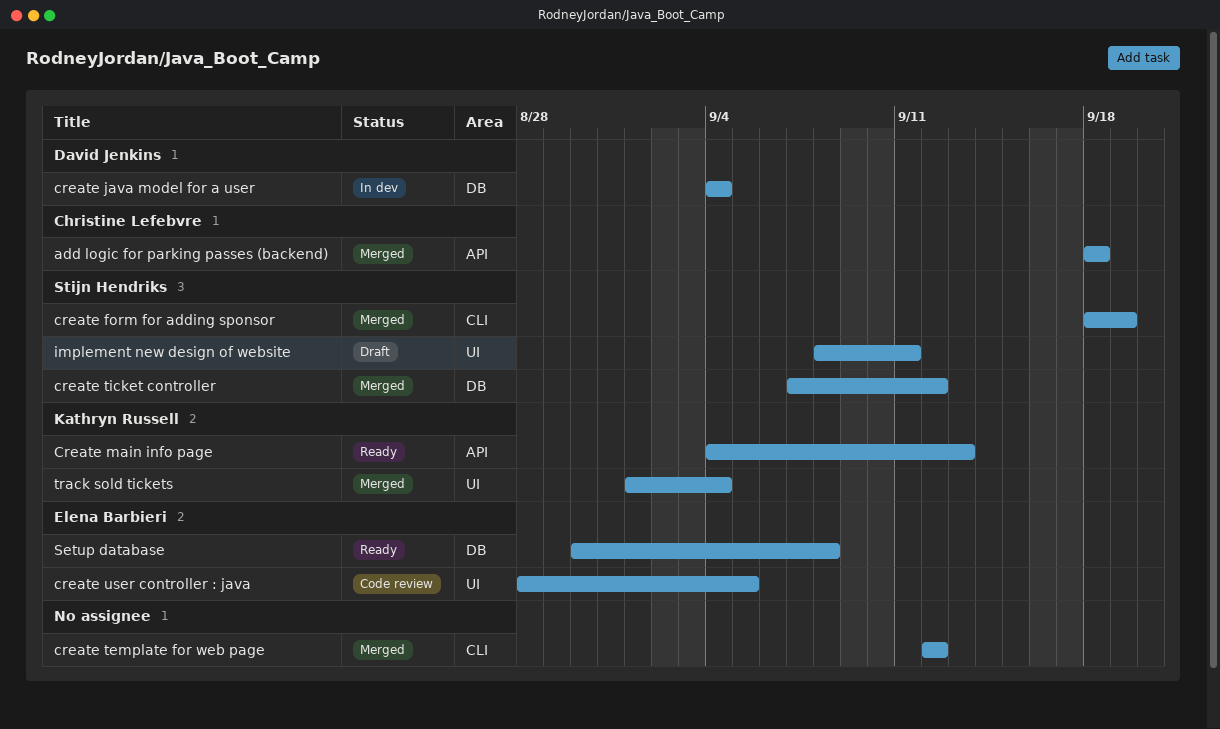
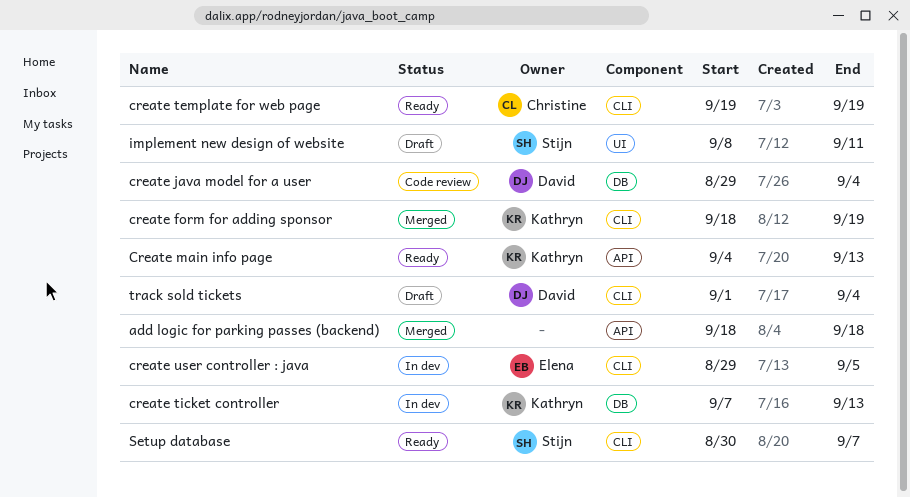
add logic for parking passes (backend), owner: Christine Lefebvre -> none
create form for adding sponsor, owner: Stijn Hendriks -> Kathryn Russell
create java model for a user, status: In dev -> Code review
create java model for a user, start: Sep 4 -> Aug 29
create template for web page, status: Merged -> Ready
create template for web page, owner: none -> Christine Lefebvre
create template for web page, start: Sep 12 -> Sep 19
create template for web page, due: Sep 12 -> Sep 19
create ticket controller, status: Merged -> In dev
create ticket controller, owner: Stijn Hendriks -> Kathryn Russell
create ticket controller, due: Sep 12 -> Sep 13
create user controller : java, status: Code review -> In dev
create user controller : java, label: UI -> CLI
create user controller : java, start: Aug 28 -> Aug 29
Setup database, owner: Elena Barbieri -> Stijn Hendriks
Setup database, label: DB -> CLI
Setup database, due: Sep 8 -> Sep 7
track sold tickets, status: Merged -> Draft
track sold tickets, owner: Kathryn Russell -> David Jenkins
track sold tickets, label: UI -> CLI

